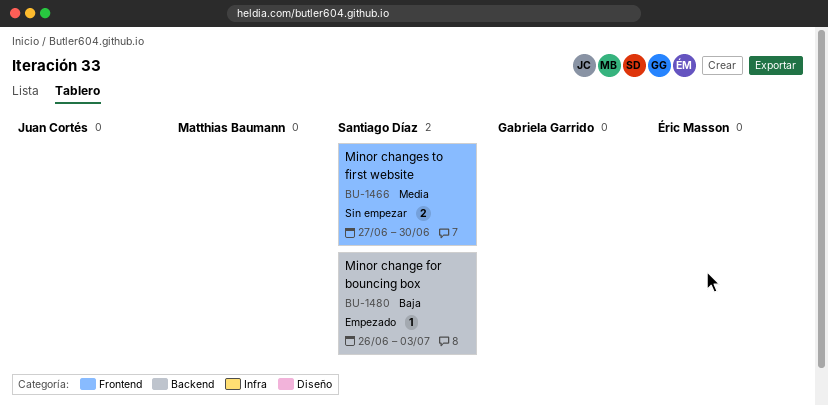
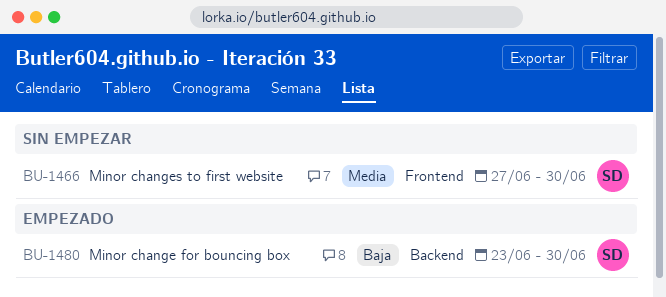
BU-1480, start: Jun 26 -> Jun 23
BU-1480, due: Jul 3 -> Jun 30

